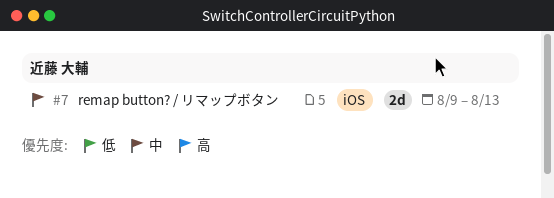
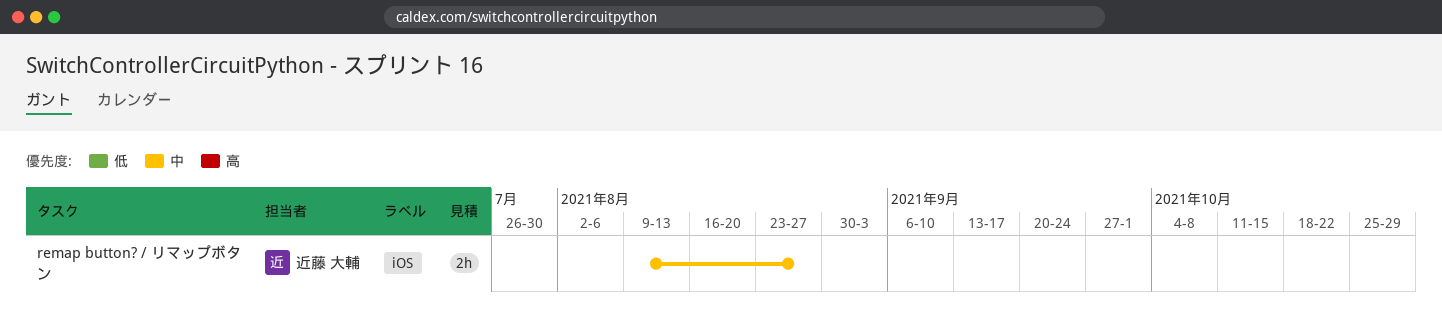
remap button? / リマップボタン, estimate: 2d -> 2h
remap button? / リマップボタン, due: Aug 13 -> Aug 27

